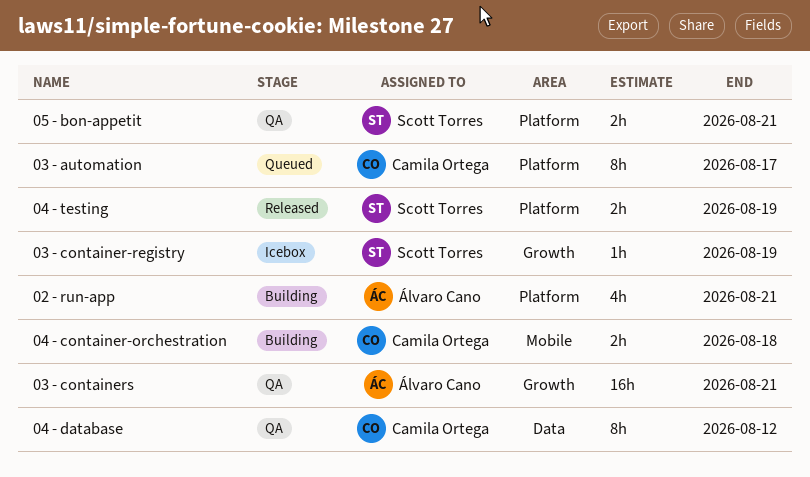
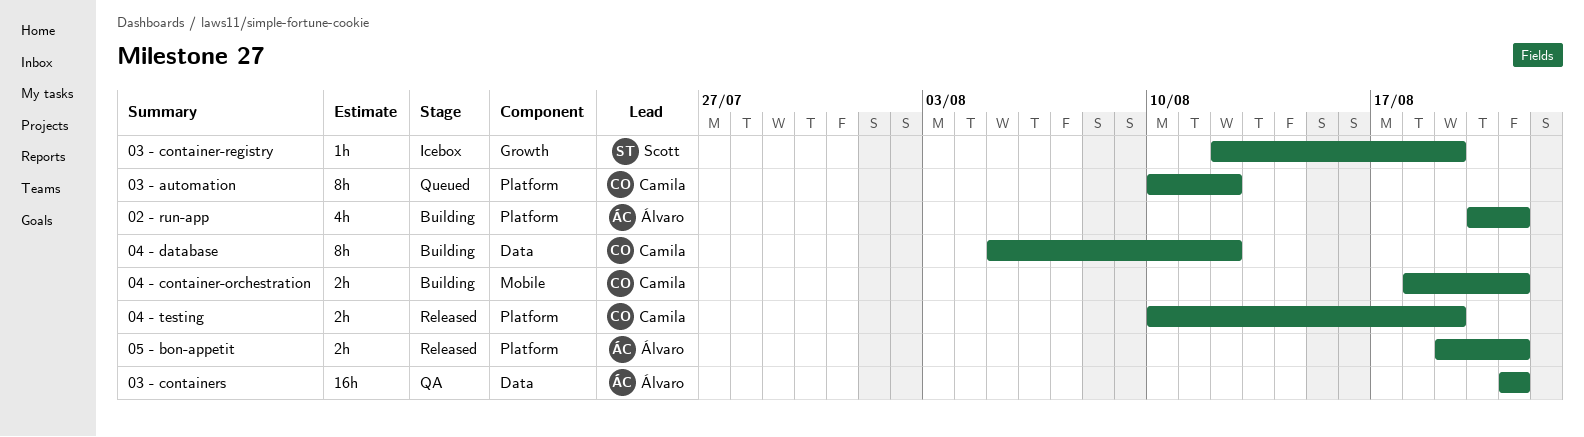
03 - automation, due: Aug 17 -> Aug 12
03 - containers, label: Growth -> Data
04 - container-orchestration, due: Aug 18 -> Aug 21
04 - database, status: QA -> Building
04 - testing, owner: Scott Torres -> Camila Ortega
05 - bon-appetit, status: QA -> Released
05 - bon-appetit, owner: Scott Torres -> Álvaro Cano

